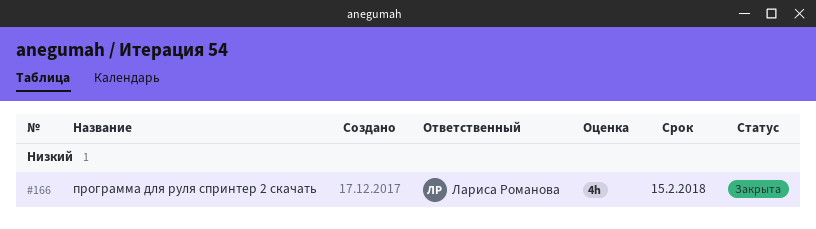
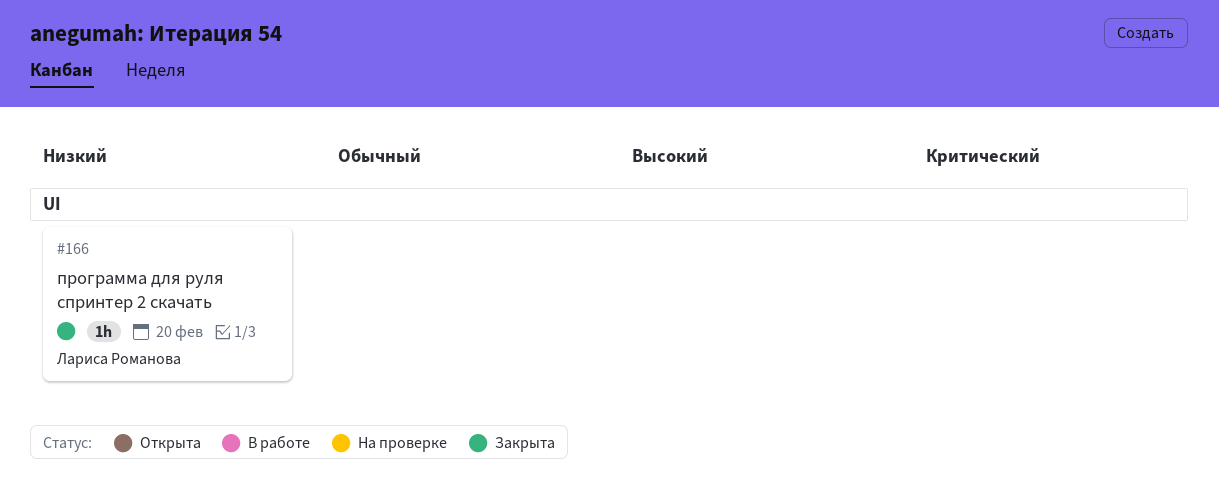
#166, estimate: 4h -> 1h
#166, due: Feb 15 -> Feb 20

